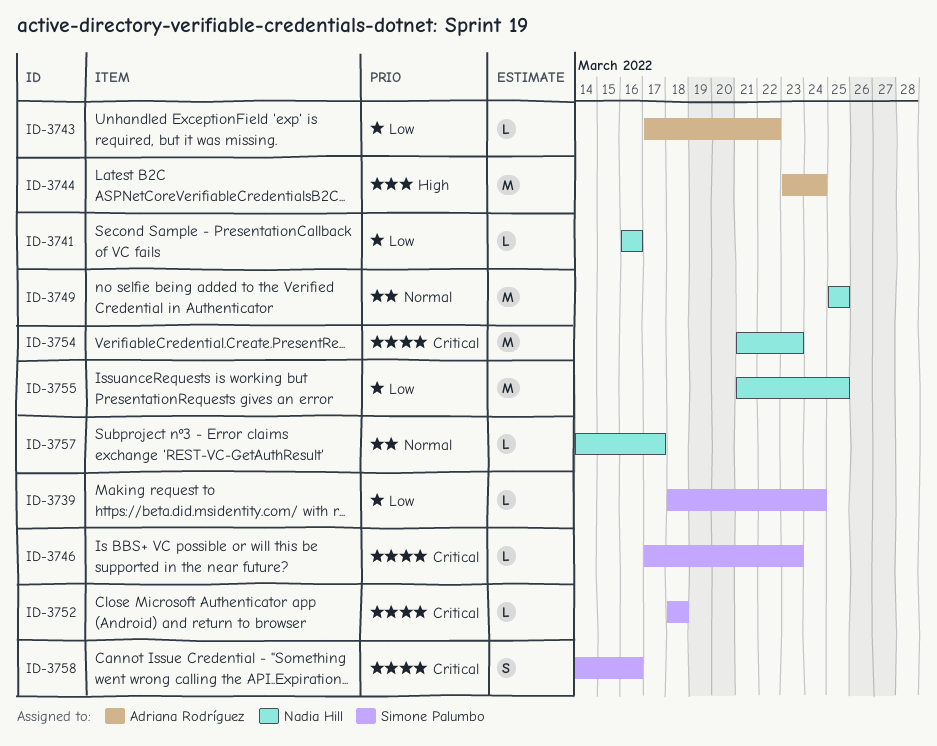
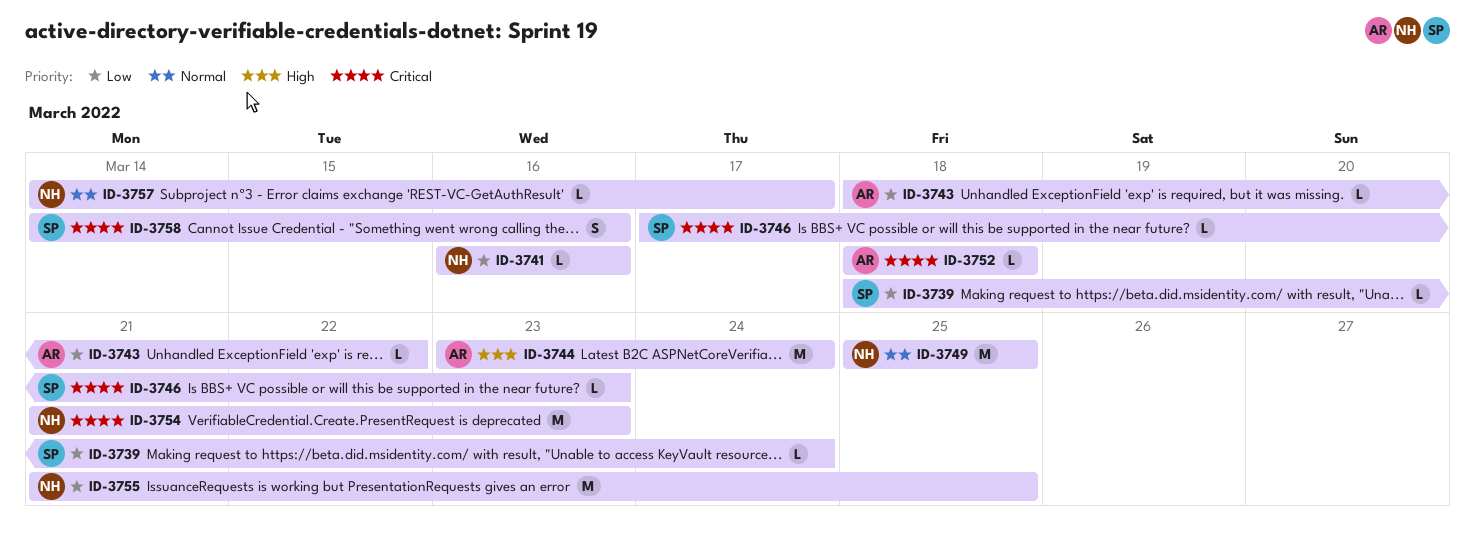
ID-3743, start: Mar 17 -> Mar 18
ID-3752, owner: Simone Palumbo -> Adriana Rodríguez

